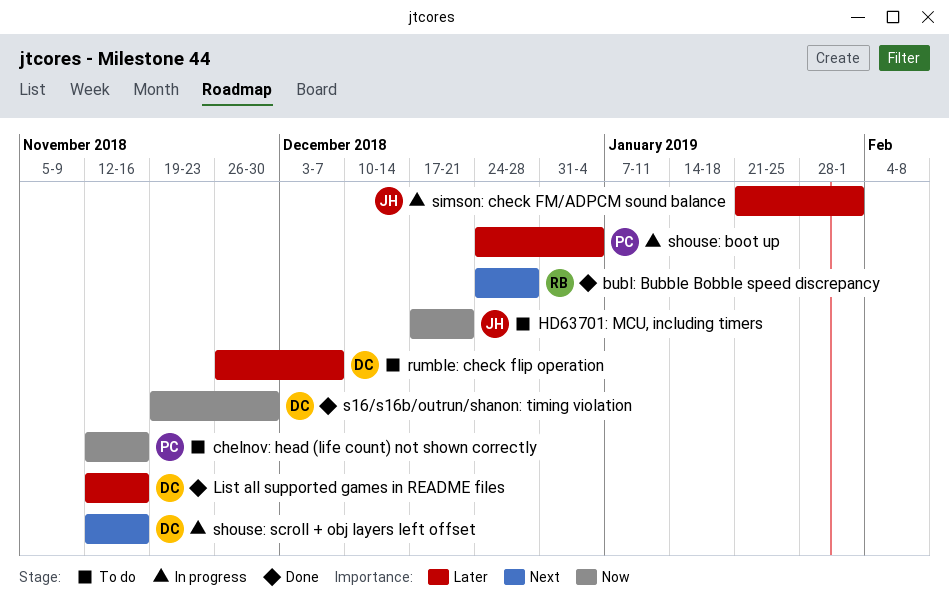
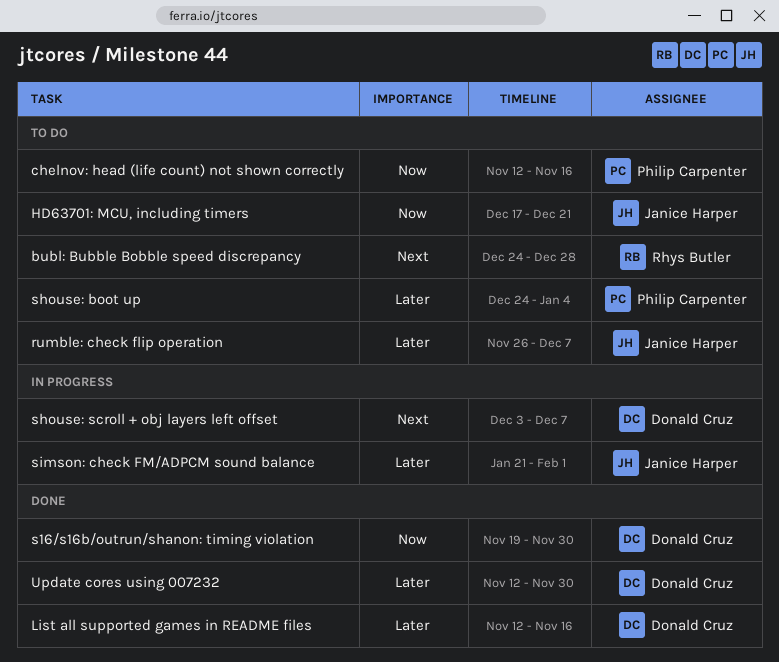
bubl: Bubble Bobble speed discrepancy, status: Done -> To do
rumble: check flip operation, owner: Donald Cruz -> Janice Harper
shouse: boot up, status: In progress -> To do
shouse: scroll + obj layers left offset, start: Nov 12 -> Dec 3
shouse: scroll + obj layers left offset, due: Nov 16 -> Dec 7
Update cores using 007232: none -> present

